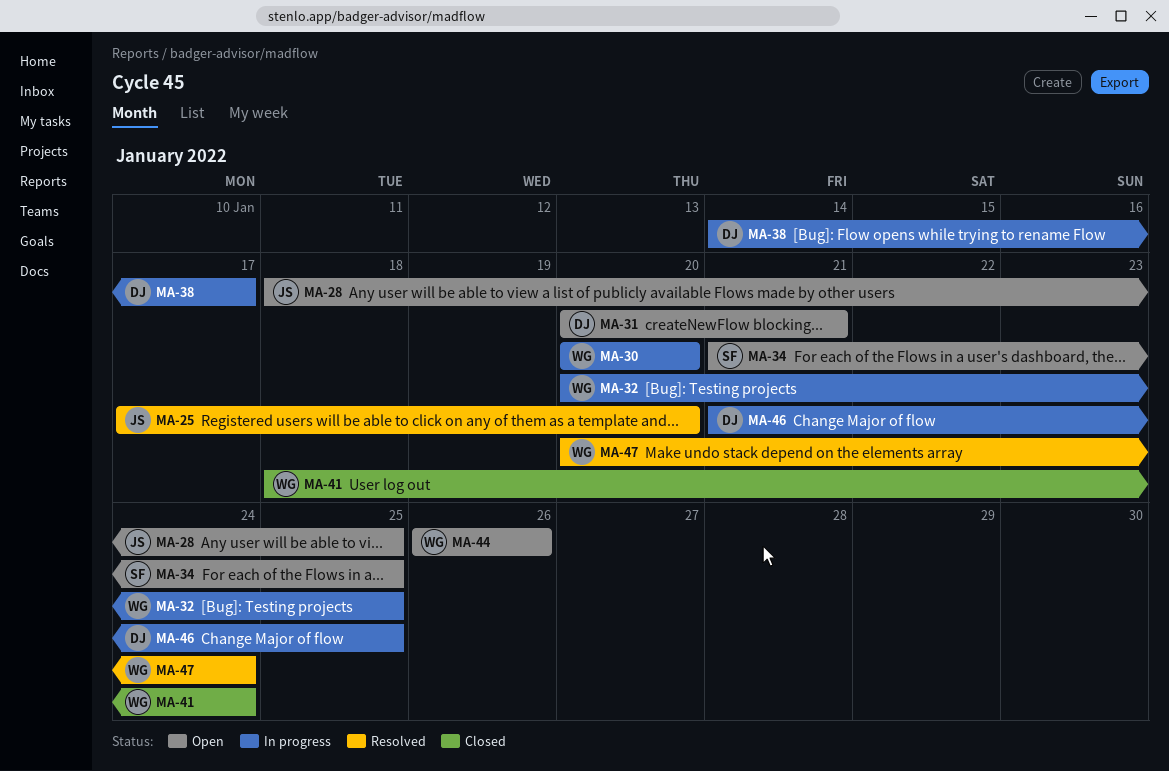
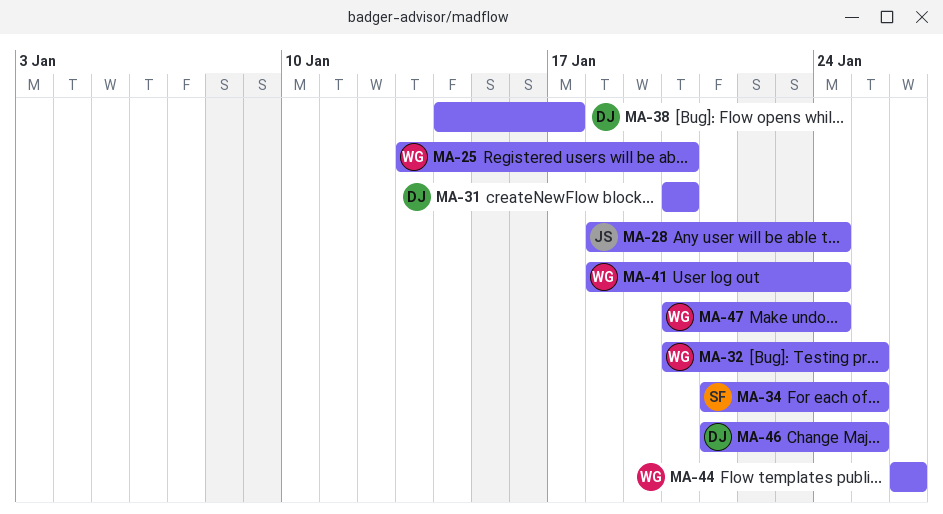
MA-25, owner: JS -> WG
MA-25, start: Jan 17 -> Jan 13
MA-28, due: Jan 25 -> Jan 24
MA-30: present -> none
MA-31, due: Jan 21 -> Jan 20

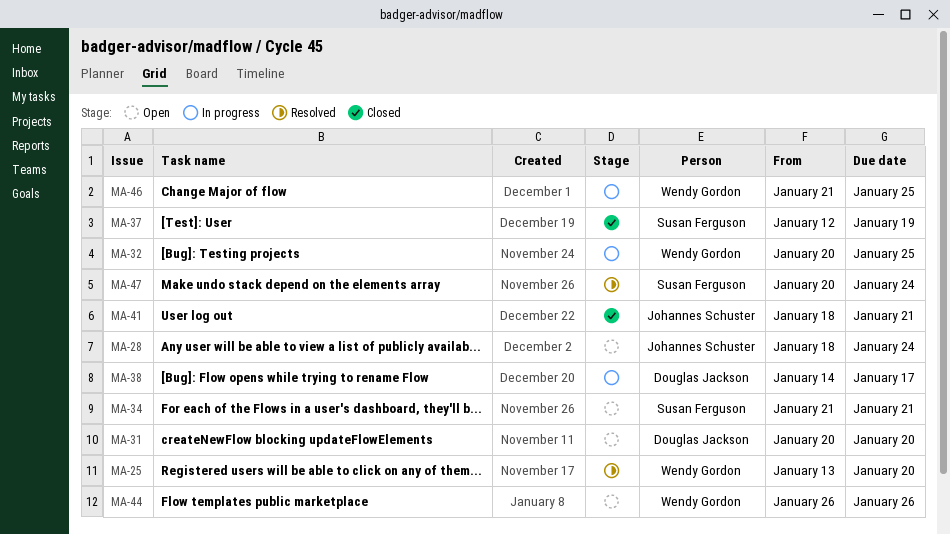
MA-34, due: Jan 25 -> Jan 21
MA-37: none -> present
MA-41, owner: Wendy Gordon -> Johannes Schuster
MA-41, due: Jan 24 -> Jan 21
MA-46, owner: Douglas Jackson -> Wendy Gordon
MA-47, owner: Wendy Gordon -> Susan Ferguson

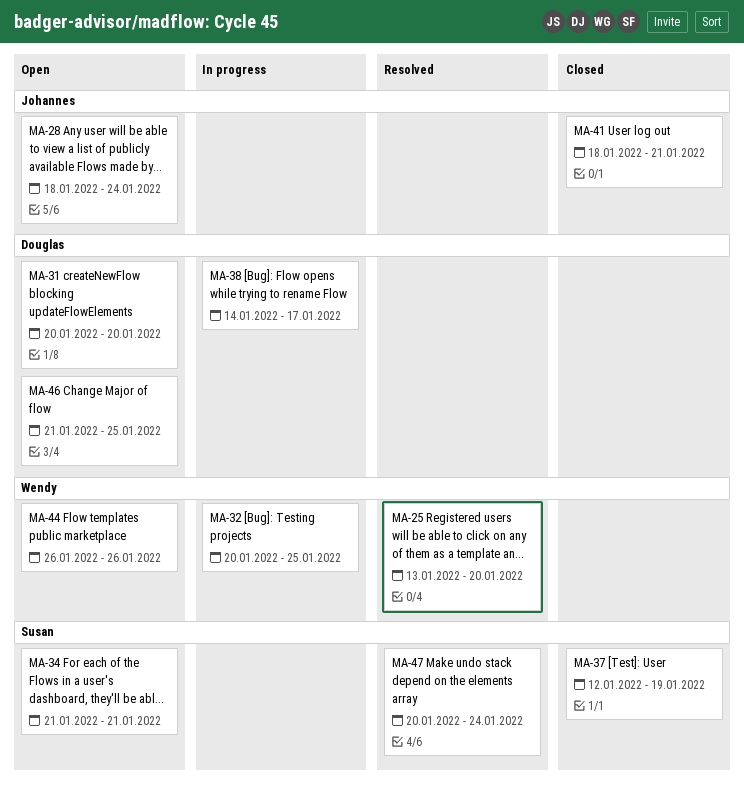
MA-46, status: In progress -> Open
MA-46, owner: Wendy Gordon -> Douglas Jackson

